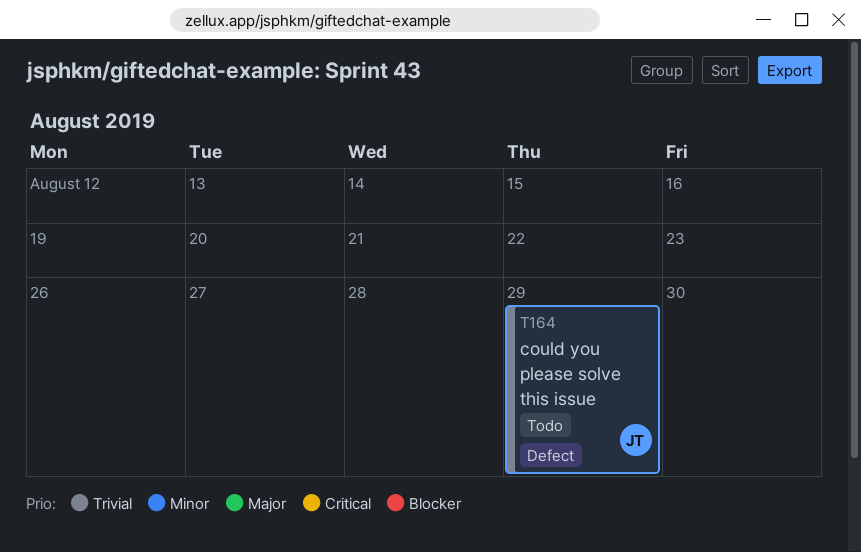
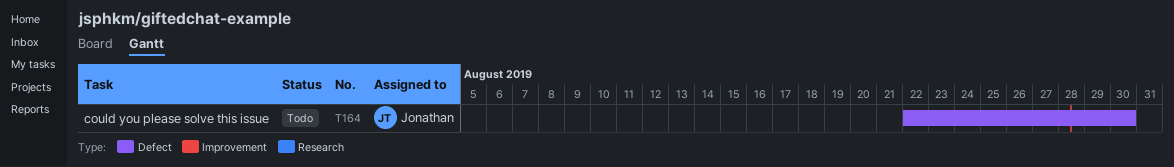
T164, due: Aug 29 -> Aug 30

